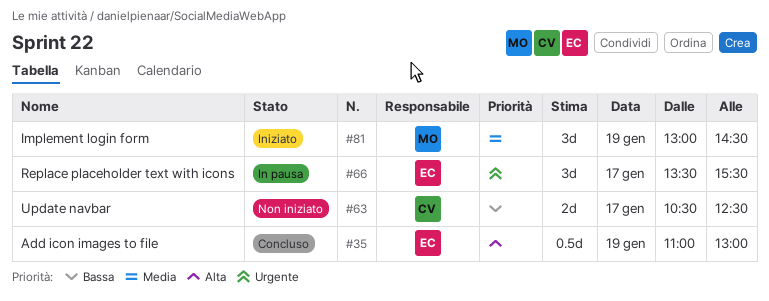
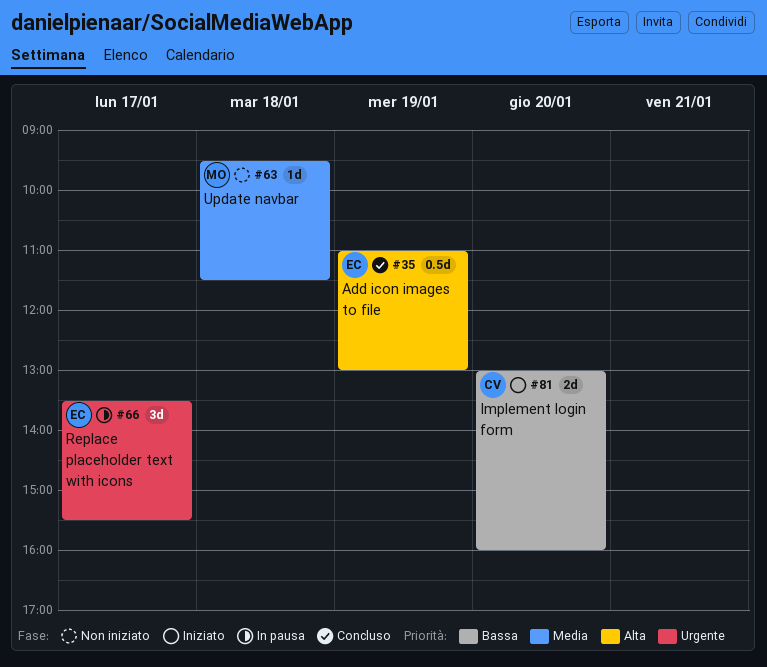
#63, owner: CV -> MO
#63, priority: Bassa -> Media
#63, estimate: 2d -> 1d
#63, day: Jan 17 -> Jan 18
#63, begins: 10:30 -> 09:30
#63, ends: 12:30 -> 11:30
#81, owner: MO -> CV
#81, priority: Media -> Bassa
#81, estimate: 3d -> 2d
#81, day: Jan 19 -> Jan 20
#81, ends: 14:30 -> 16:00

